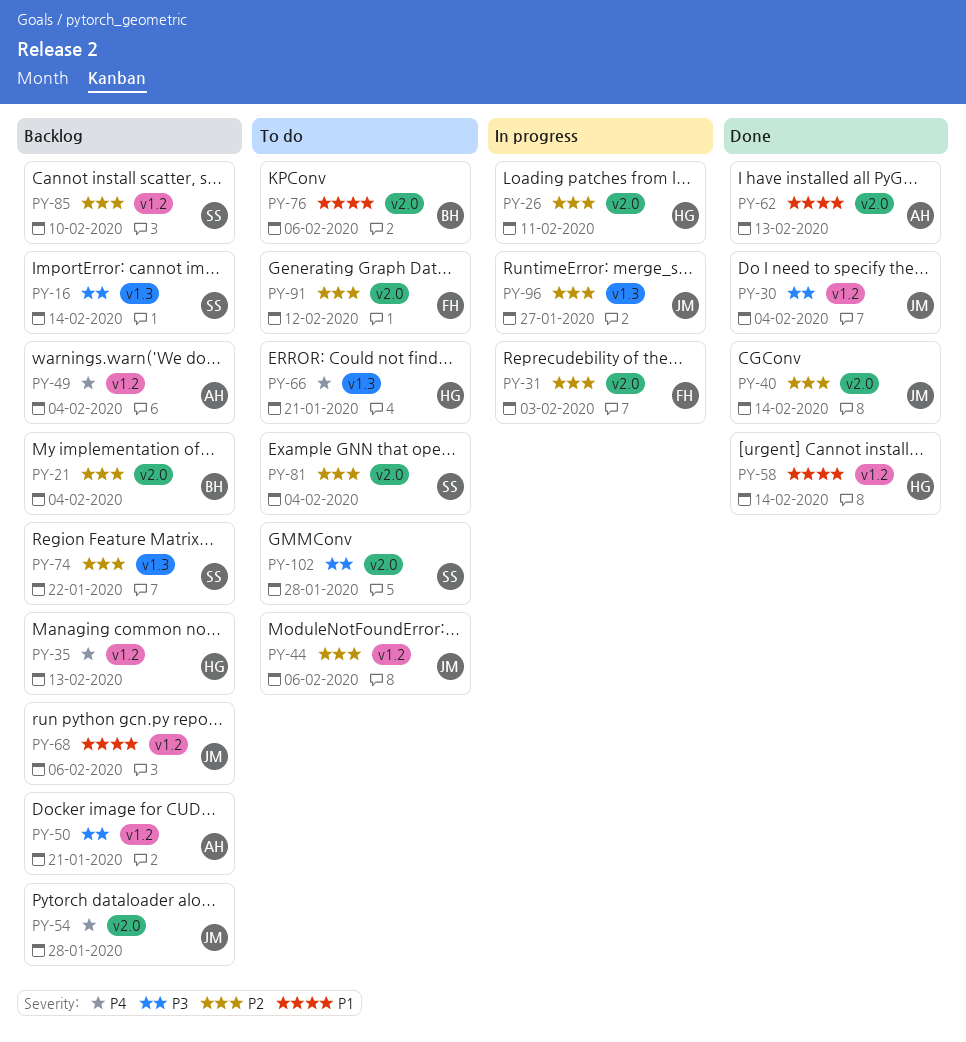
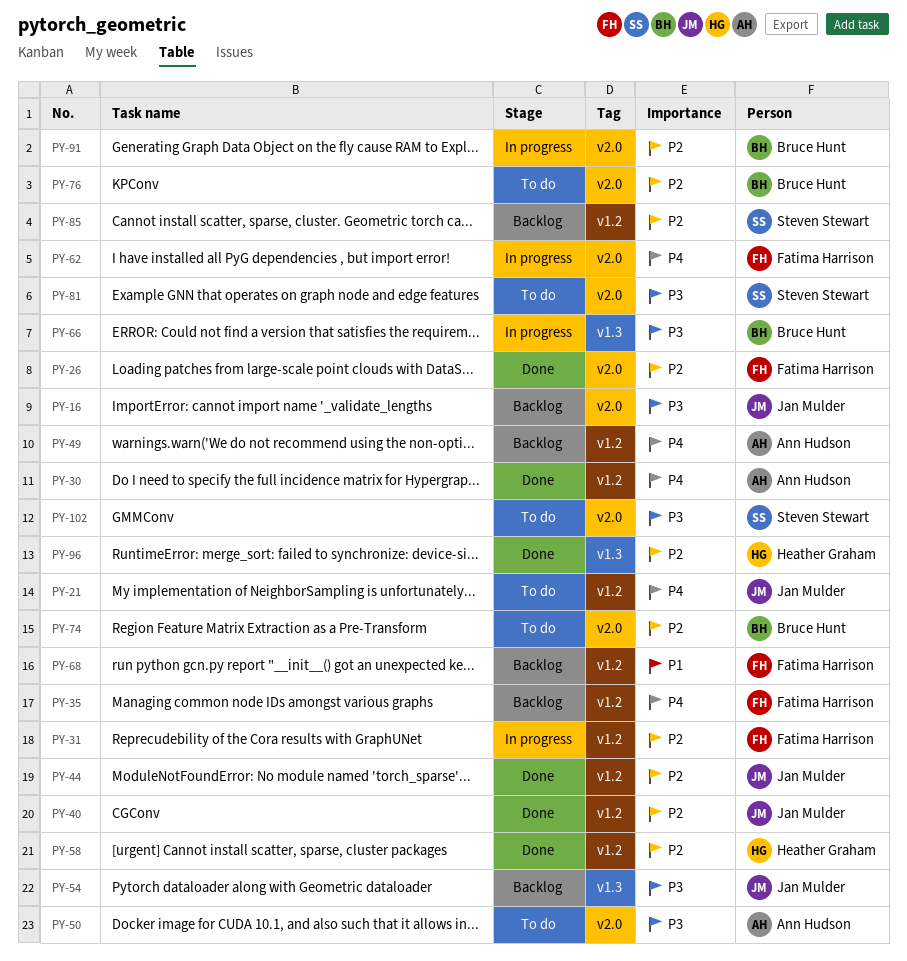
PY-16, owner: Steven Stewart -> Jan Mulder
PY-16, label: v1.3 -> v2.0
PY-21, status: Backlog -> To do
PY-21, owner: Bruce Hunt -> Jan Mulder
PY-21, priority: P2 -> P4
PY-21, label: v2.0 -> v1.2
PY-26, status: In progress -> Done
PY-26, owner: Heather Graham -> Fatima Harrison
PY-30, owner: Jan Mulder -> Ann Hudson
PY-30, priority: P3 -> P4
PY-31, label: v2.0 -> v1.2
PY-35, owner: Heather Graham -> Fatima Harrison
PY-40, label: v2.0 -> v1.2
PY-44, status: To do -> Done
PY-50, status: Backlog -> To do
PY-50, label: v1.2 -> v2.0
PY-54, priority: P4 -> P3
PY-54, label: v2.0 -> v1.3
PY-58, priority: P1 -> P2
PY-62, status: Done -> In progress
PY-62, owner: Ann Hudson -> Fatima Harrison
PY-62, priority: P1 -> P4
PY-66, status: To do -> In progress
PY-66, owner: Heather Graham -> Bruce Hunt
PY-66, priority: P4 -> P3
PY-68, owner: Jan Mulder -> Fatima Harrison
PY-74, status: Backlog -> To do
PY-74, owner: Steven Stewart -> Bruce Hunt
PY-74, label: v1.3 -> v2.0
PY-76, priority: P1 -> P2
PY-81, priority: P2 -> P3
PY-91, status: To do -> In progress
PY-91, owner: Fatima Harrison -> Bruce Hunt
PY-96, status: In progress -> Done
PY-96, owner: Jan Mulder -> Heather Graham

